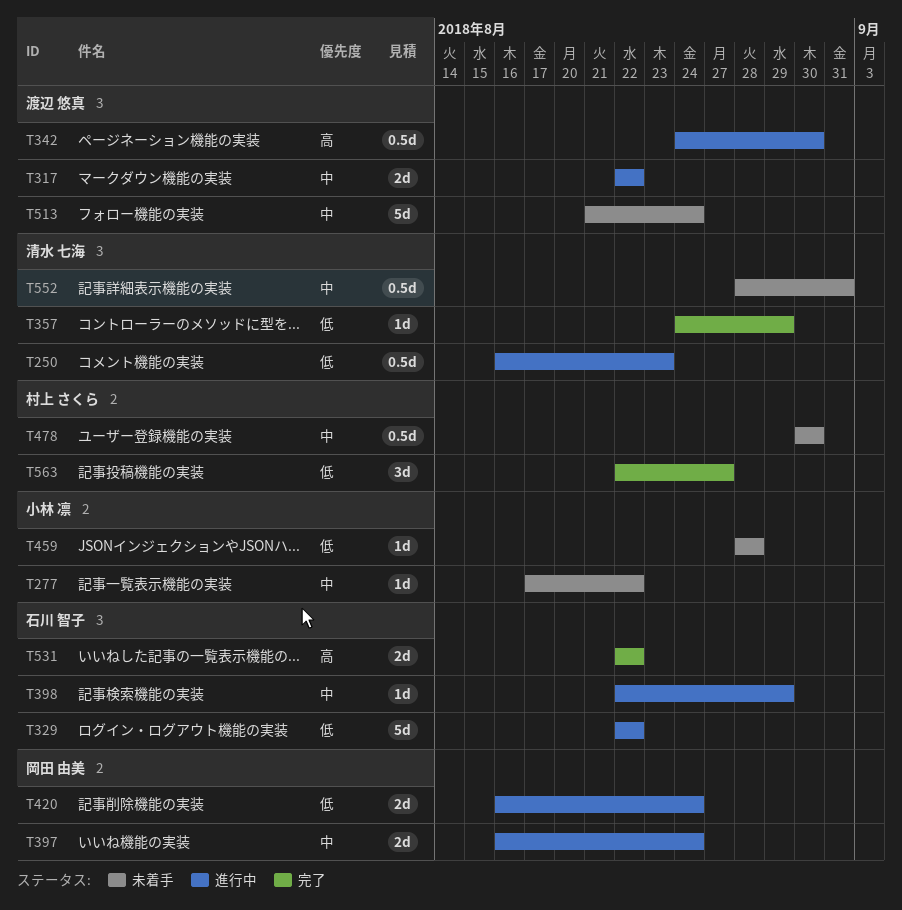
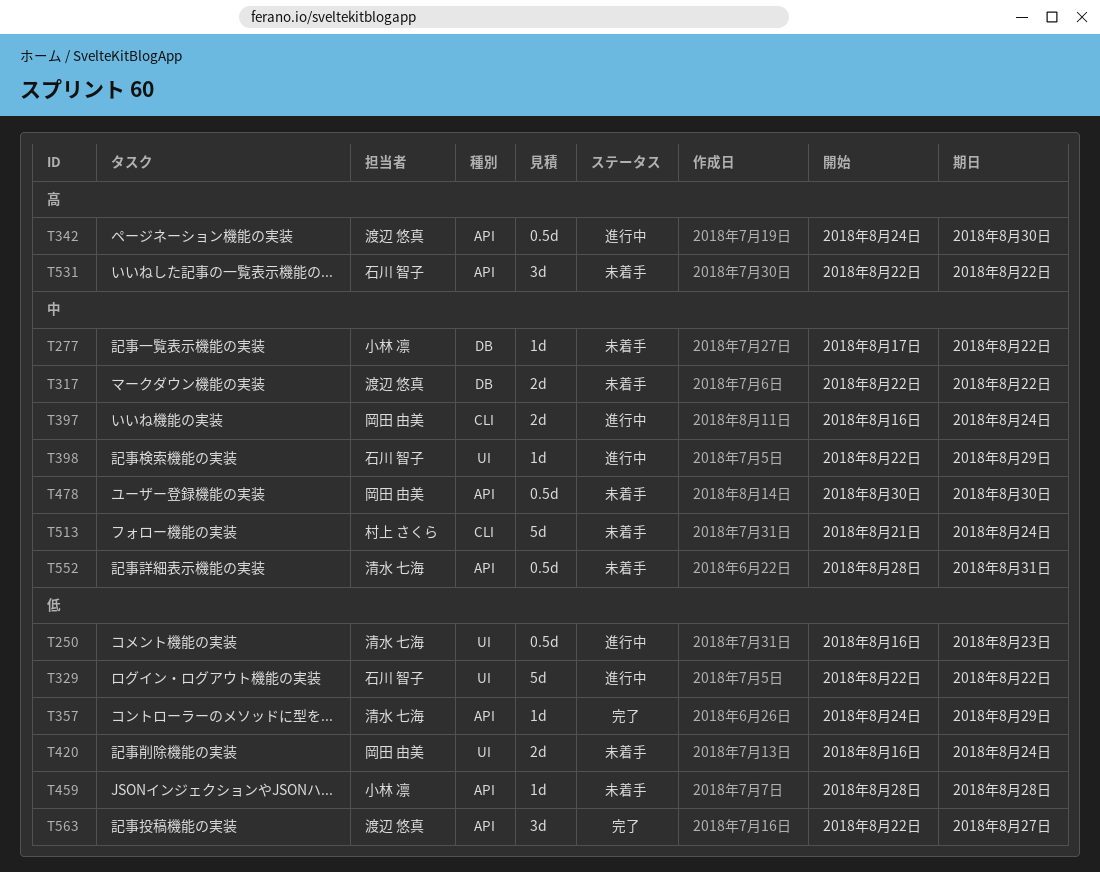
T317, status: 進行中 -> 未着手
T420, status: 進行中 -> 未着手
T478, owner: 村上 さくら -> 岡田 由美
T513, owner: 渡辺 悠真 -> 村上 さくら
T531, status: 完了 -> 未着手
T531, estimate: 2d -> 3d
T563, owner: 村上 さくら -> 渡辺 悠真

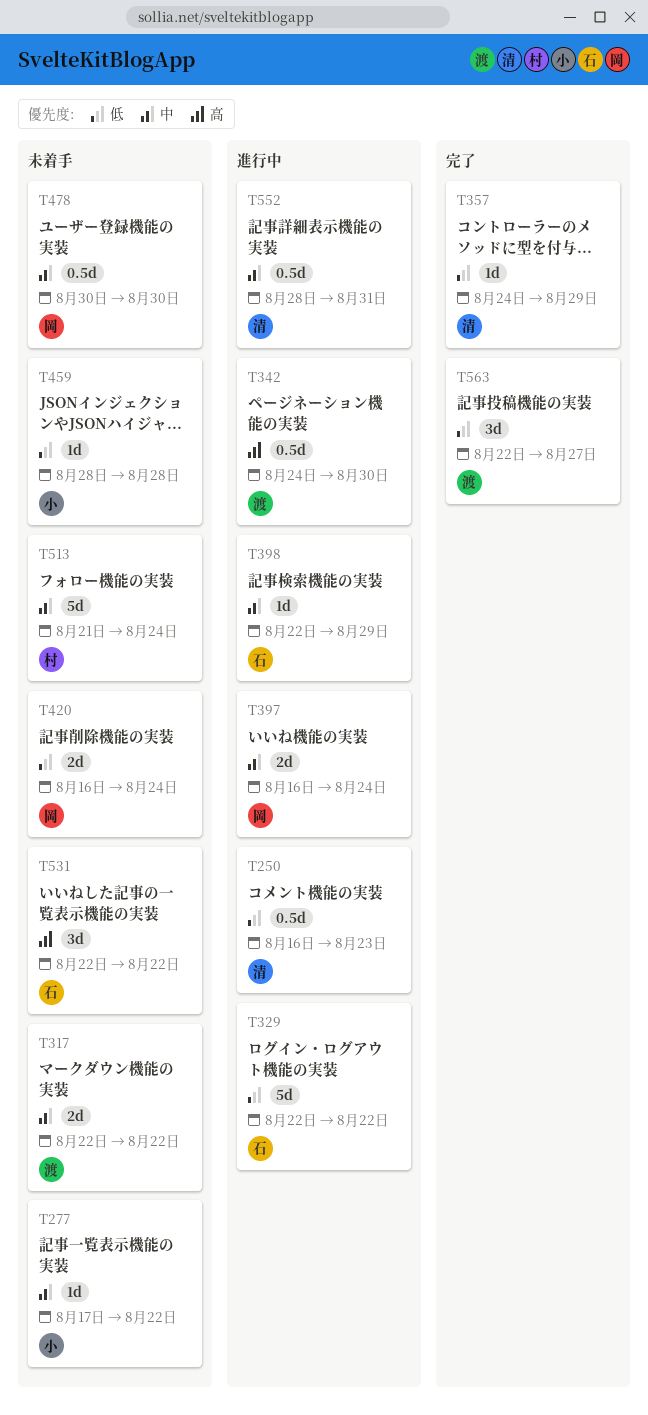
T552, status: 未着手 -> 進行中

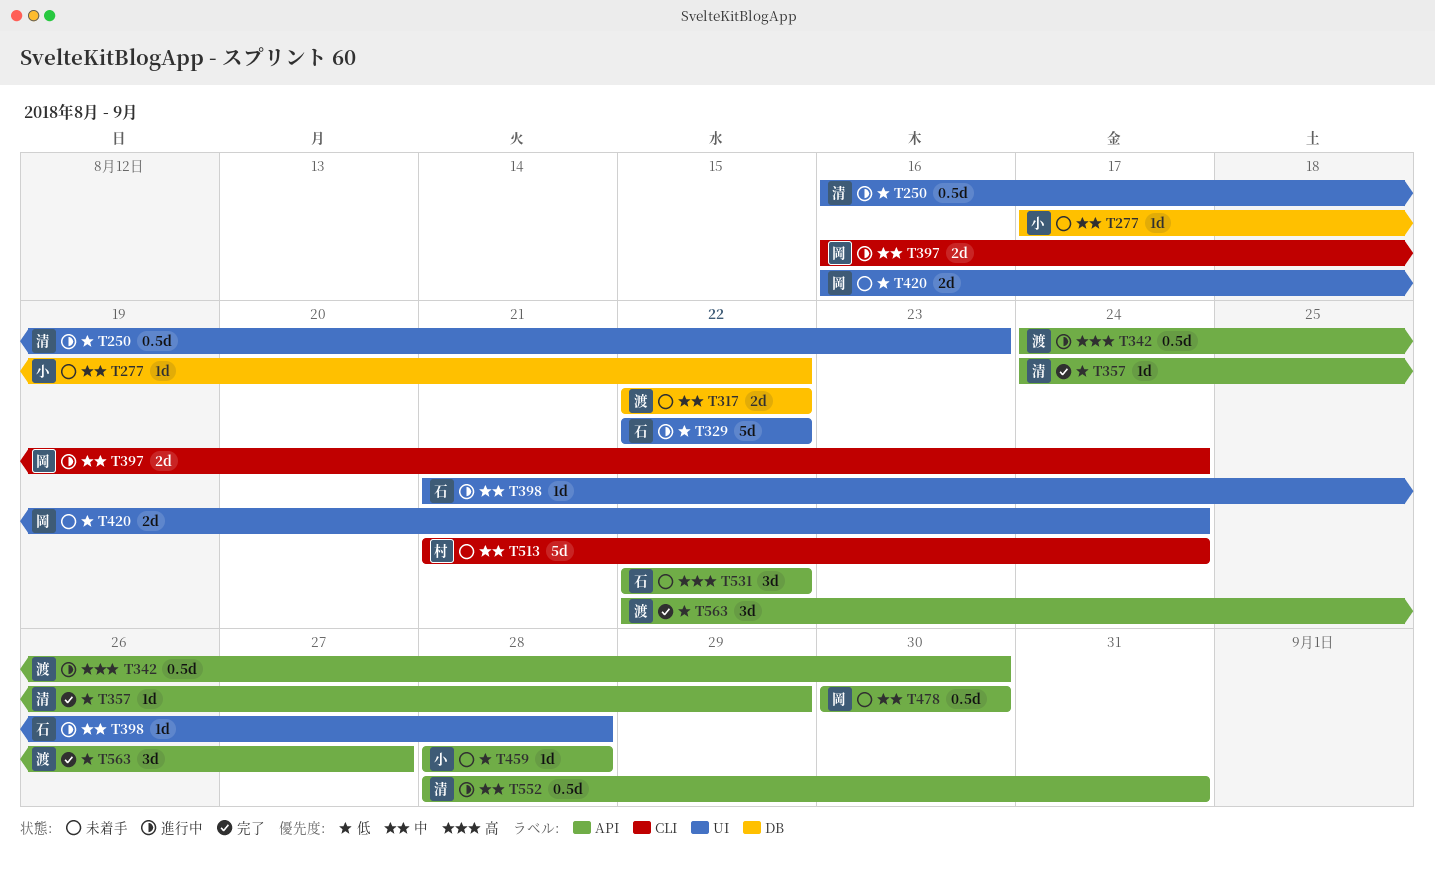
T398, start: Aug 22 -> Aug 21
T398, due: Aug 29 -> Aug 28

